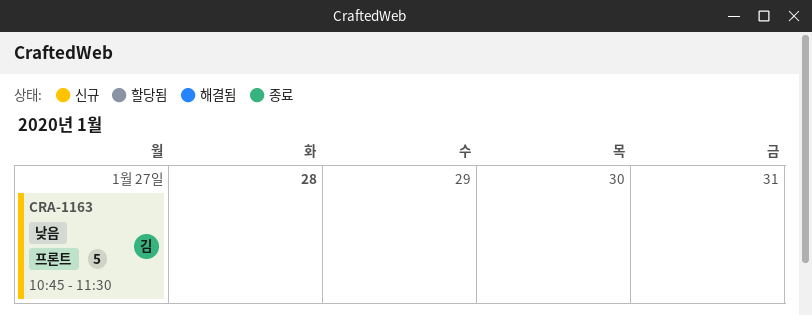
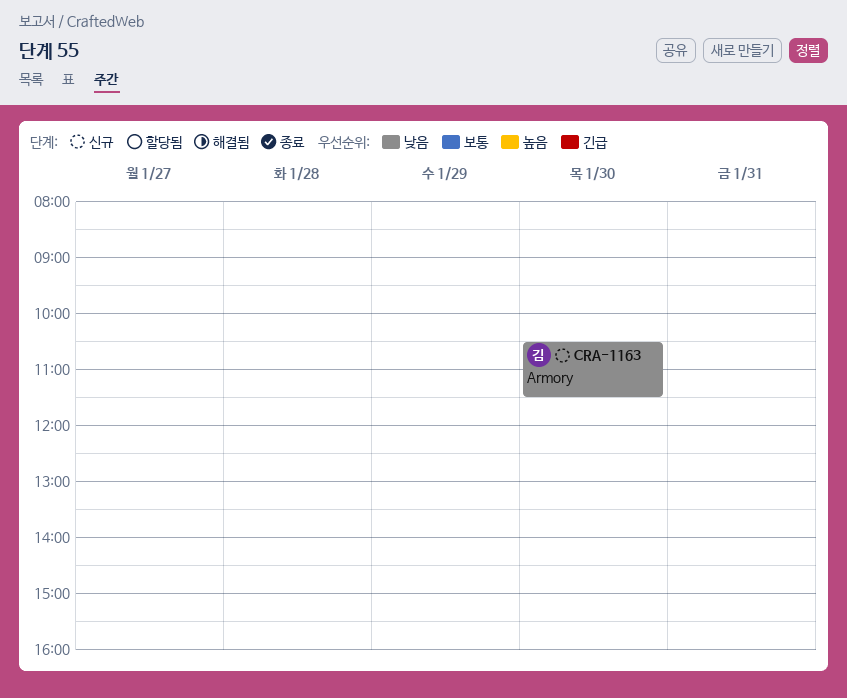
CRA-1163, day: Jan 27 -> Jan 30
CRA-1163, begins: 10:45 -> 10:30

